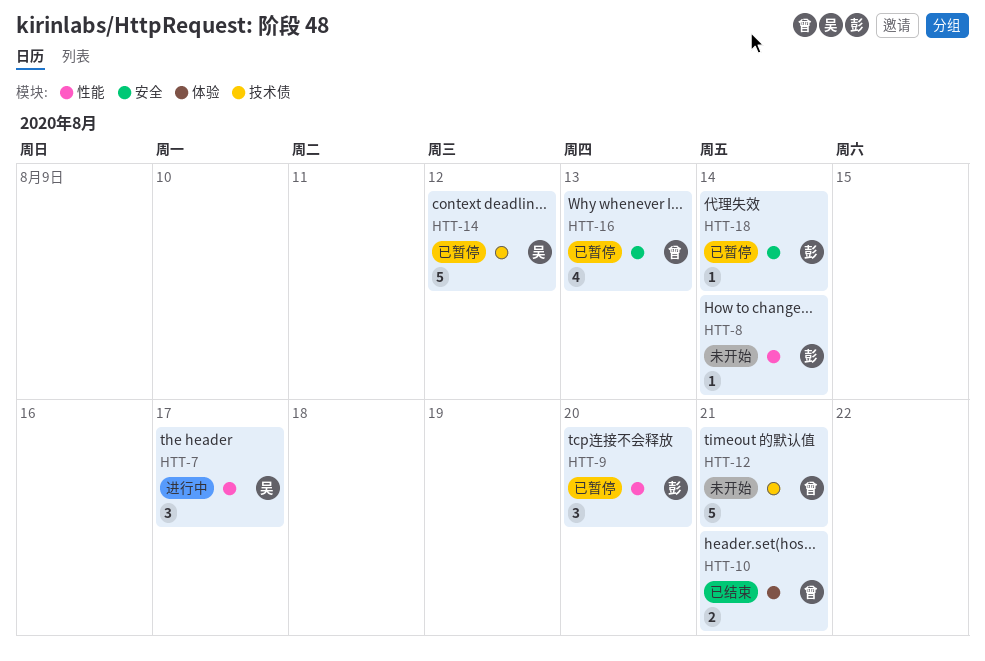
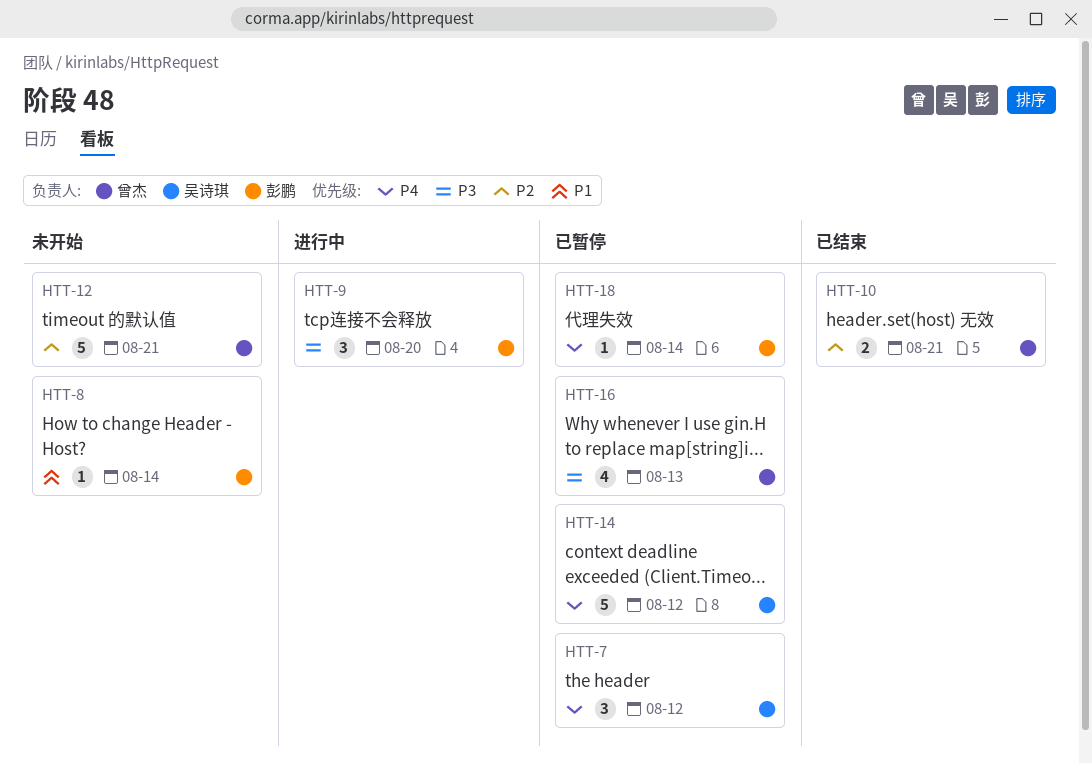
HTT-7, status: 进行中 -> 已暂停
HTT-7, due: Aug 17 -> Aug 12
HTT-9, status: 已暂停 -> 进行中

